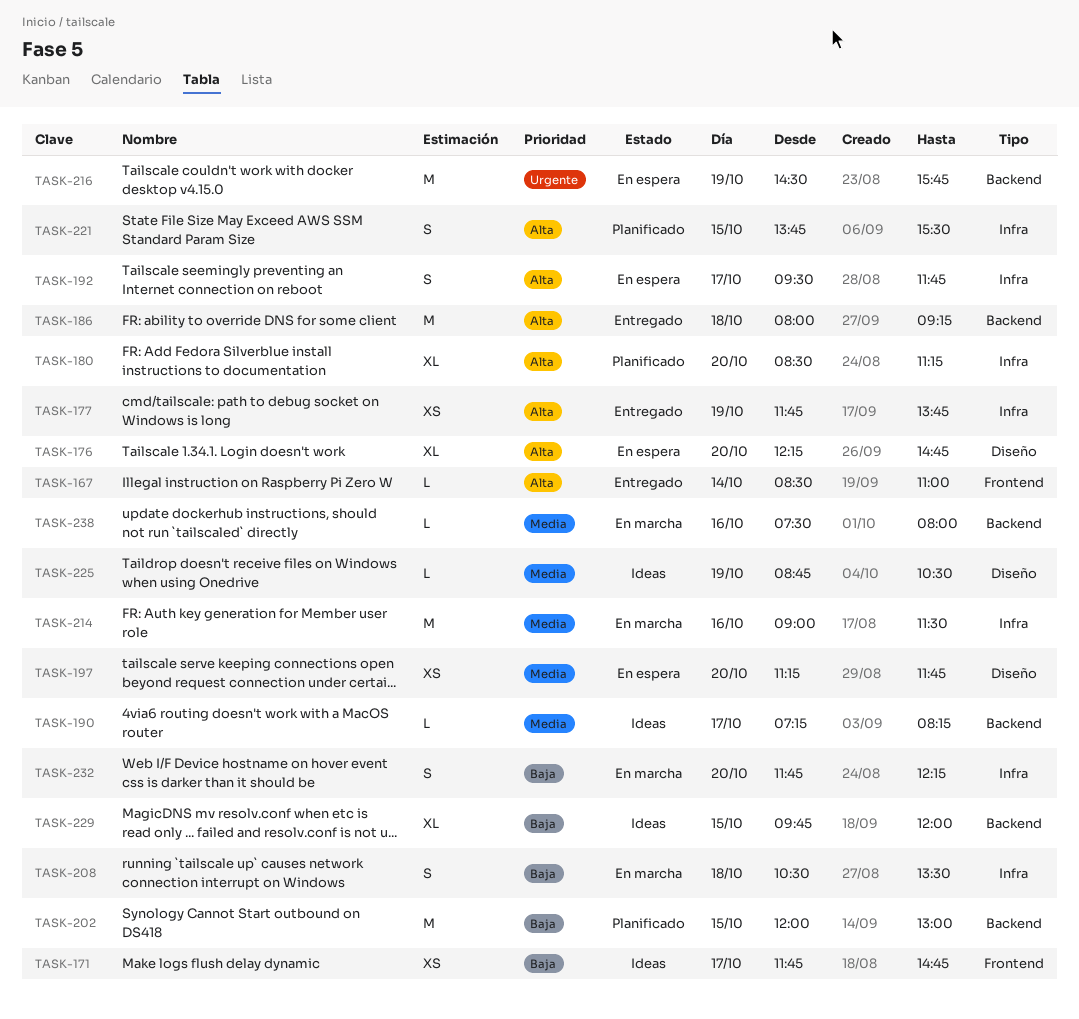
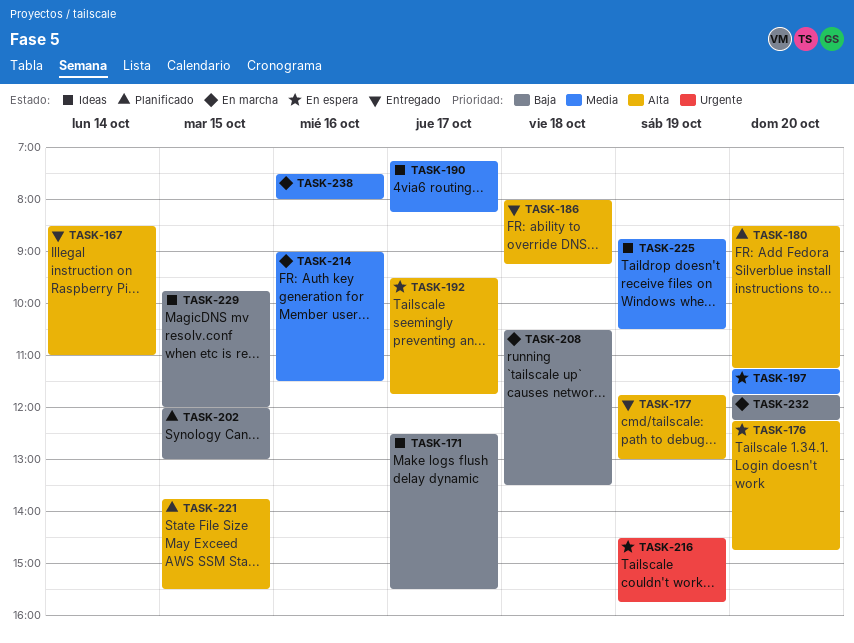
TASK-171, begins: 11:45 -> 12:30
TASK-171, ends: 14:45 -> 15:30
TASK-177, ends: 13:45 -> 13:00

